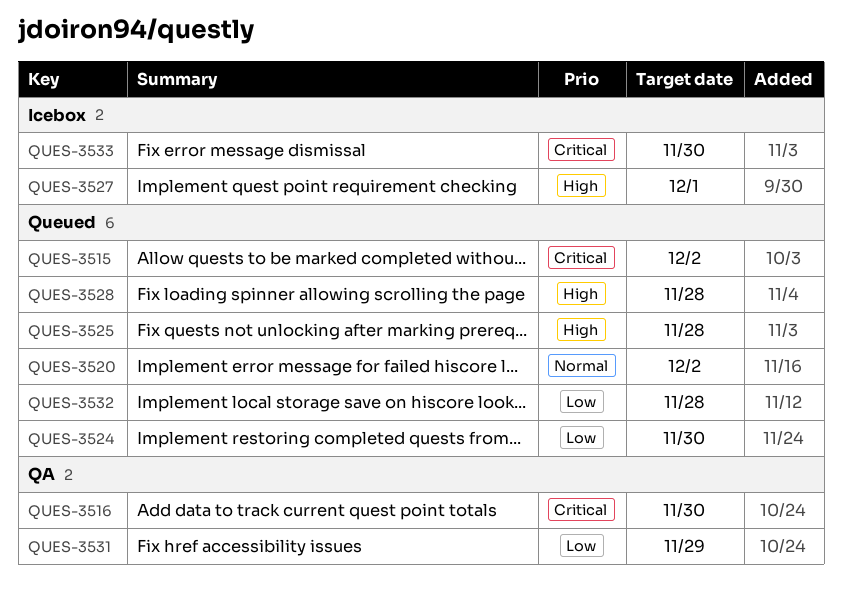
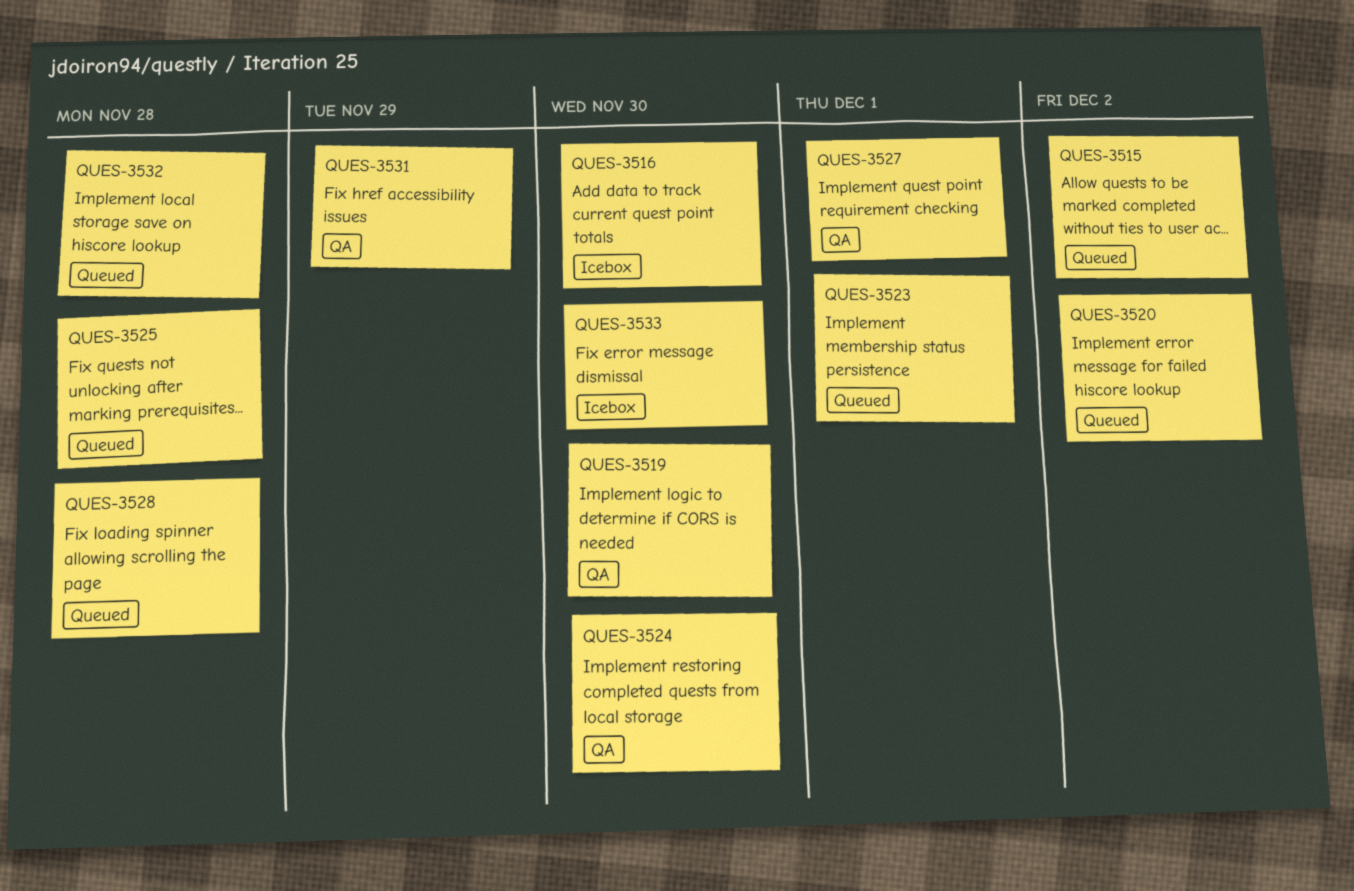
QUES-3516, status: QA -> Icebox
QUES-3519: none -> present
QUES-3523: none -> present
QUES-3524, status: Queued -> QA
QUES-3527, status: Icebox -> QA

